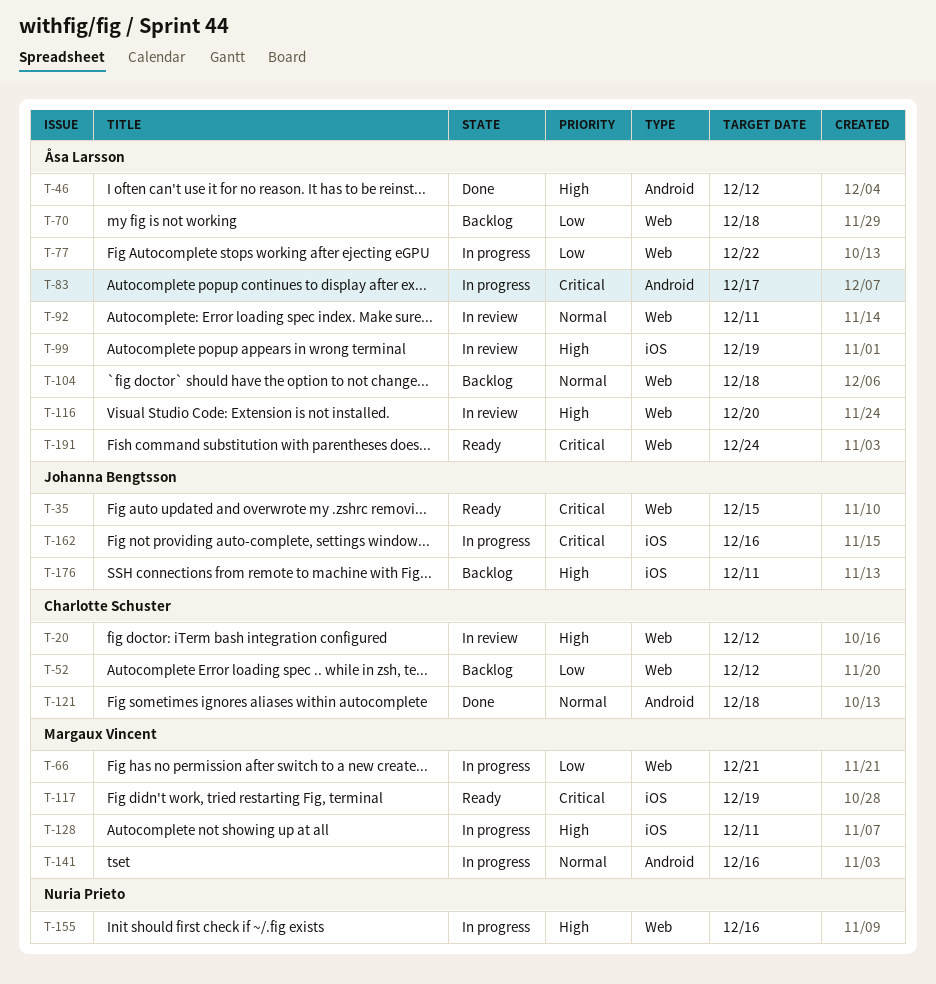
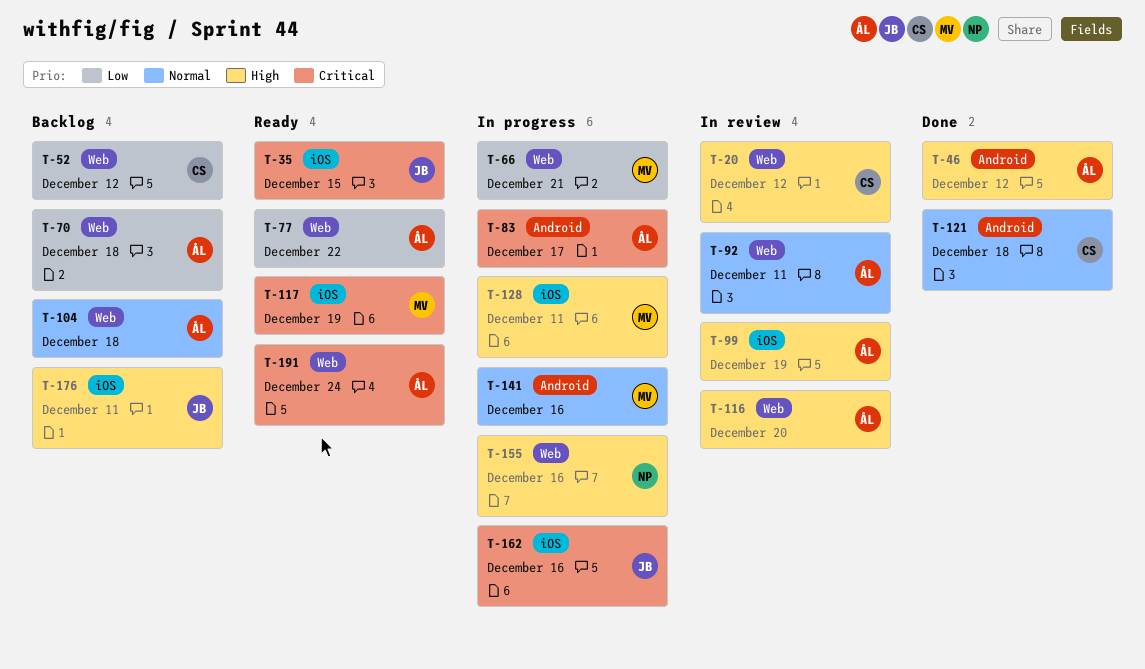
T-35, label: Web -> iOS
T-77, status: In progress -> Ready

